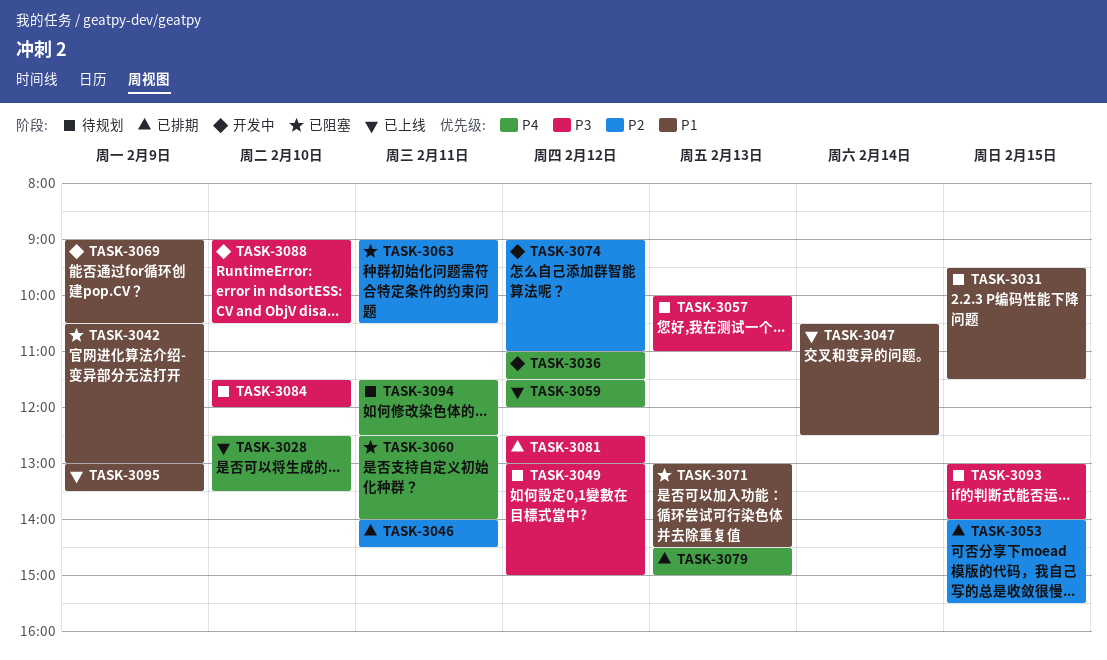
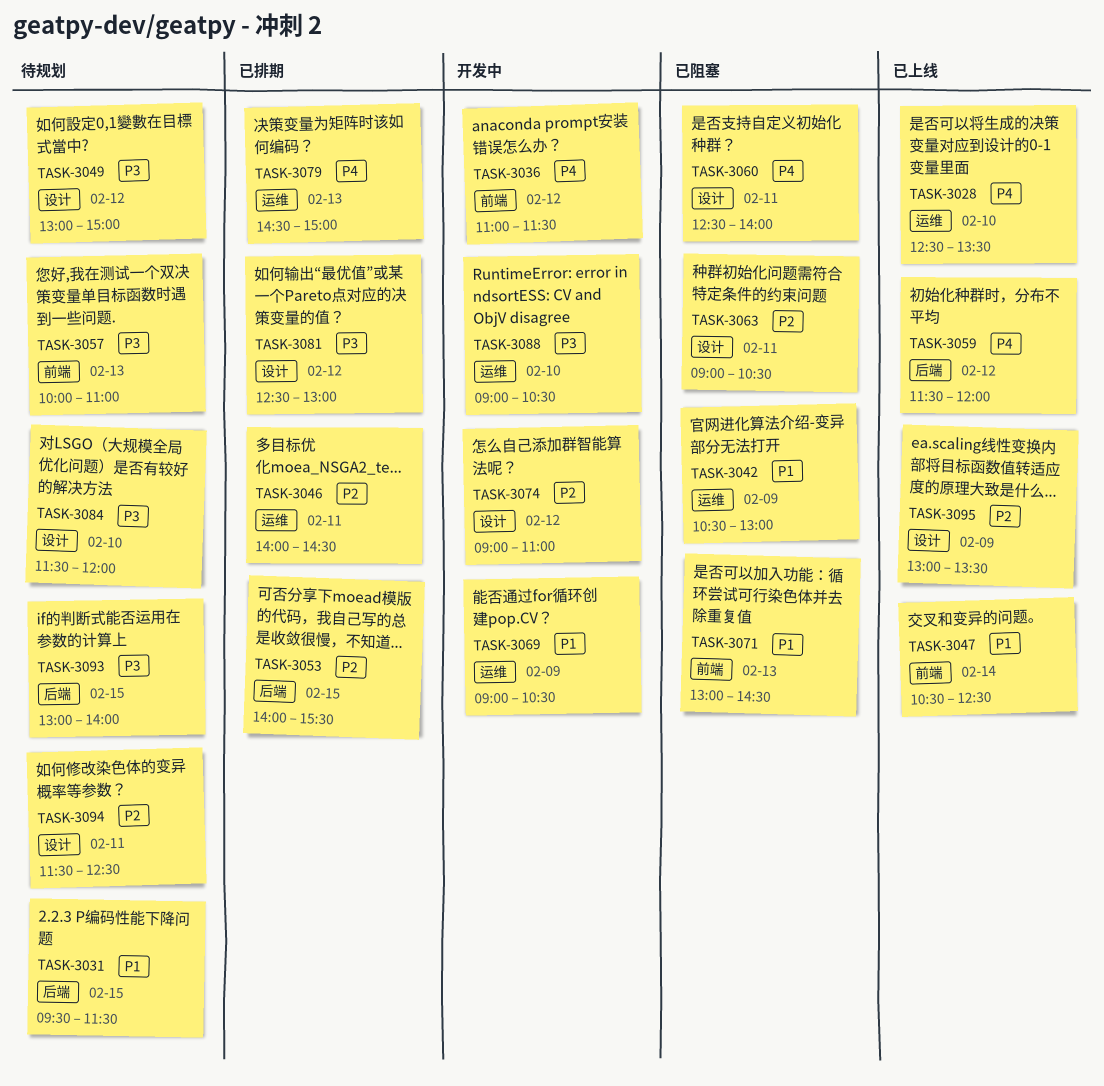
TASK-3094, priority: P4 -> P2
TASK-3095, priority: P1 -> P2

